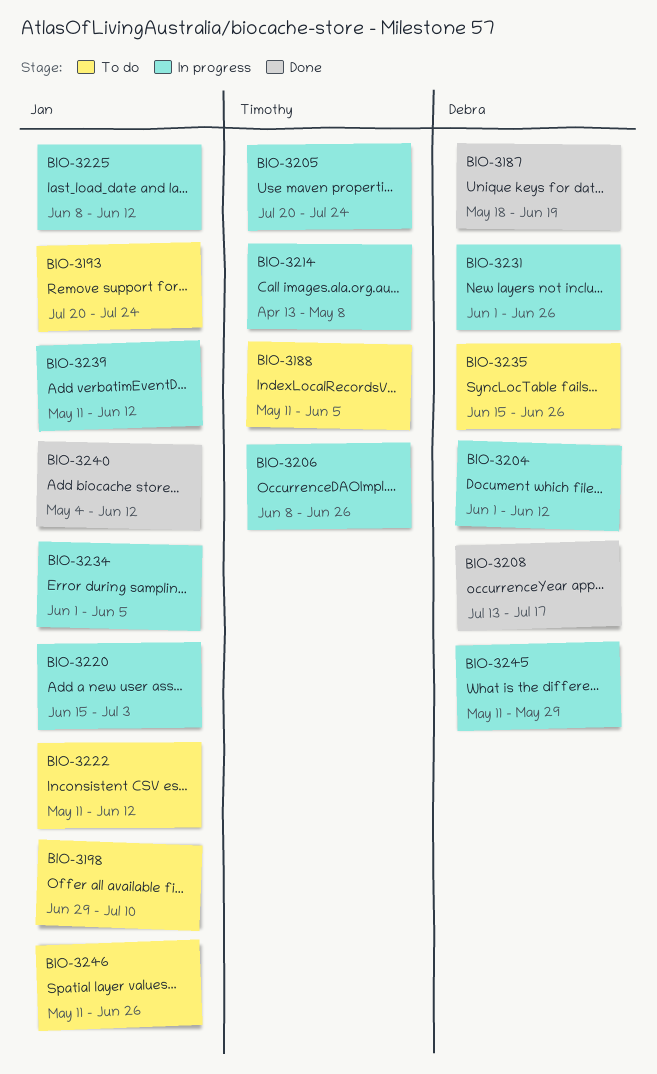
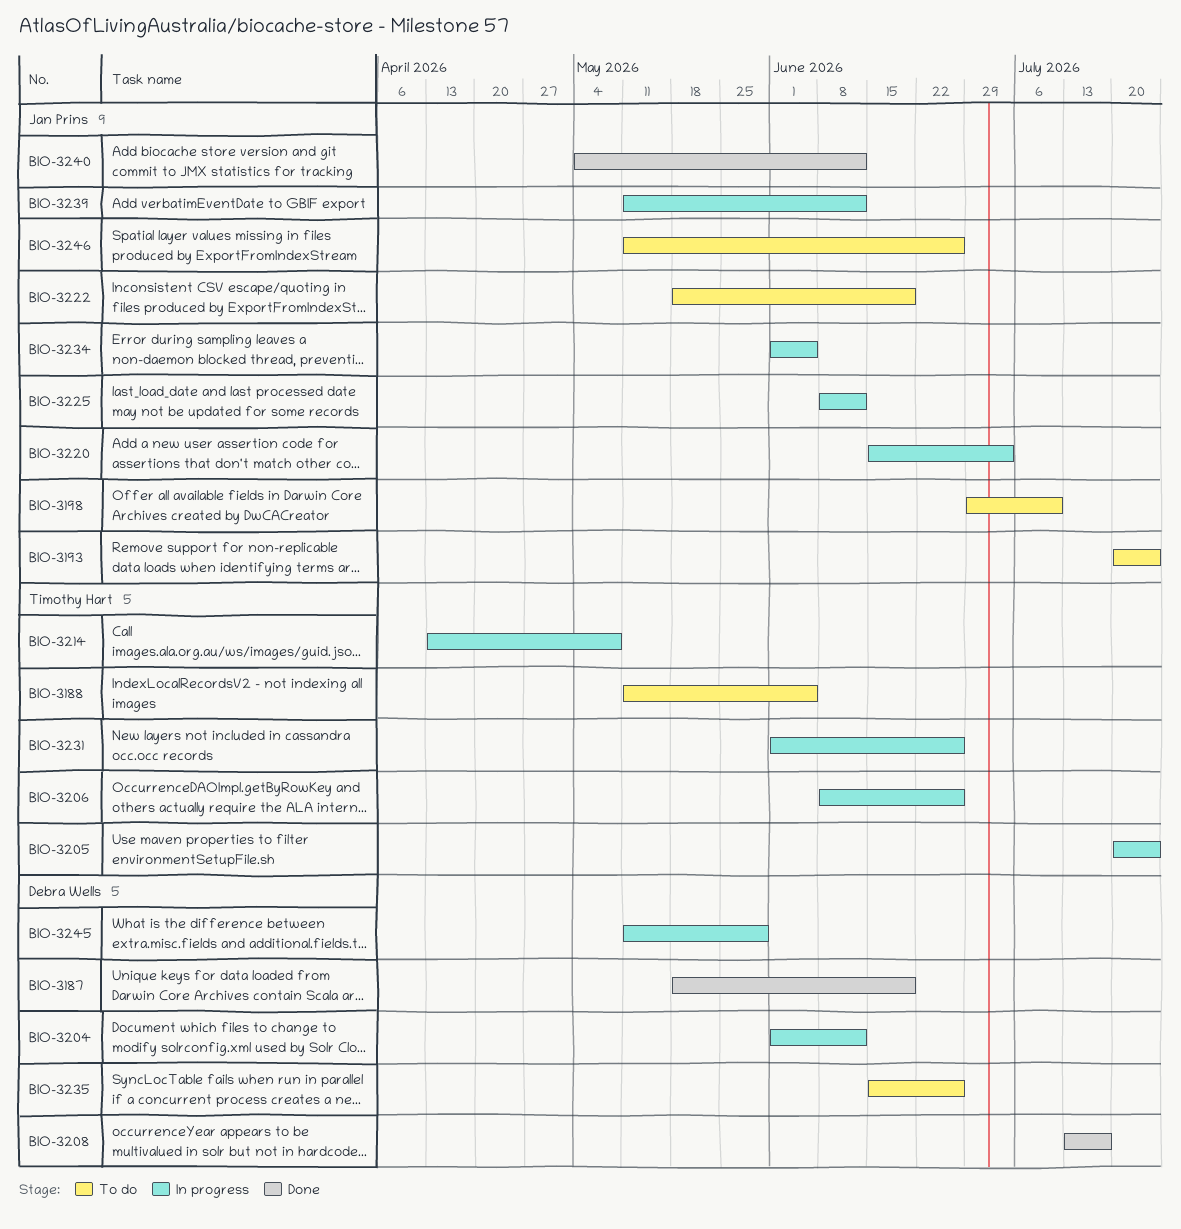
BIO-3222, start: May 11 -> May 18
BIO-3222, due: Jun 12 -> Jun 19
BIO-3231, owner: Debra Wells -> Timothy Hart

